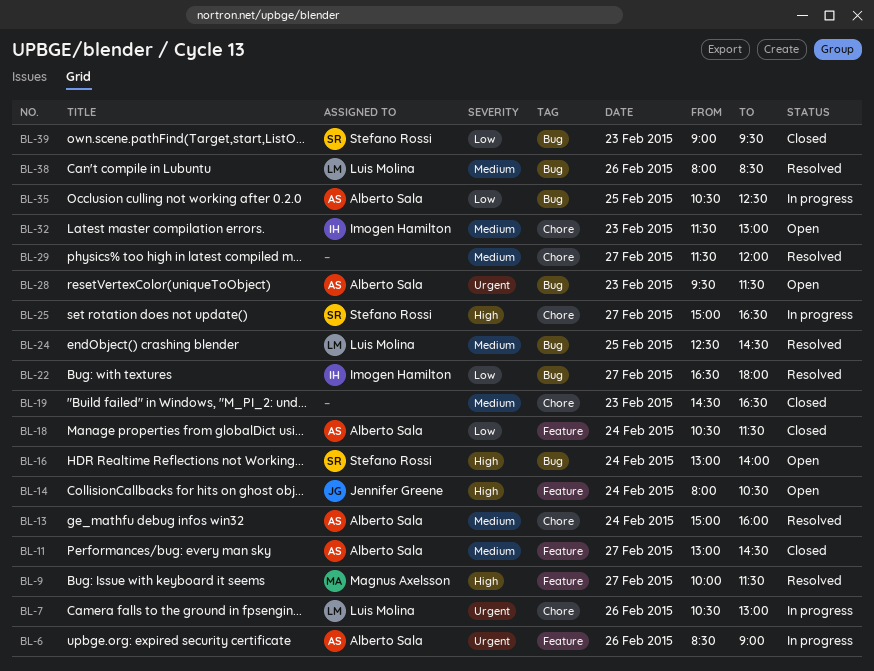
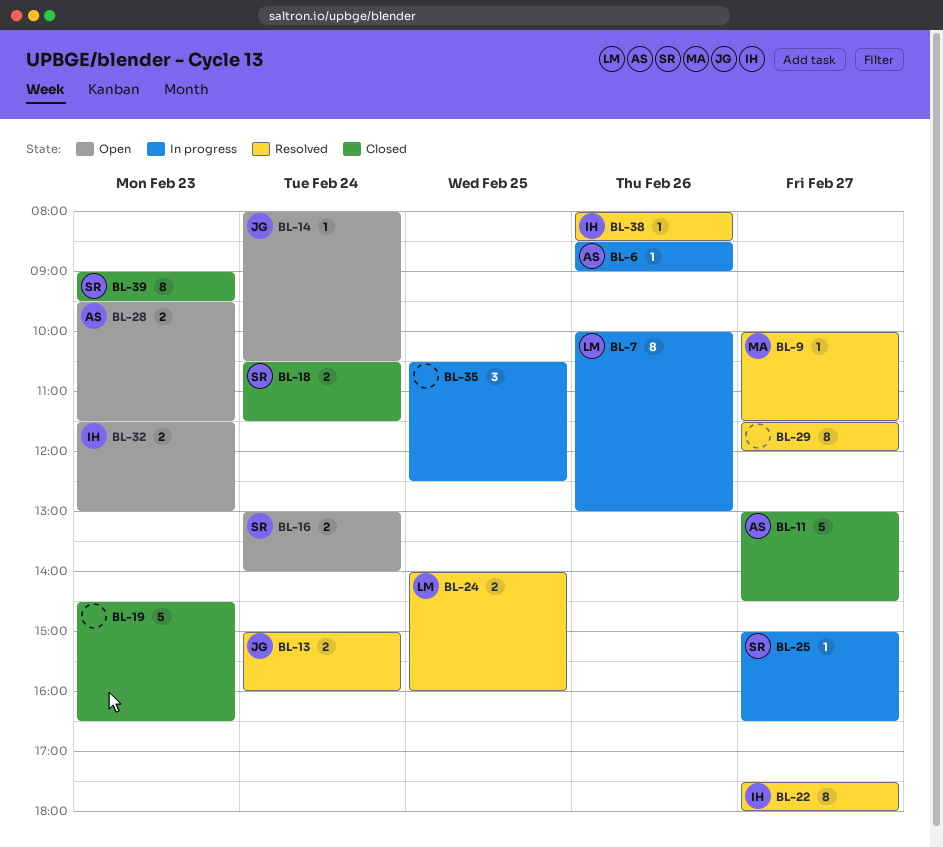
BL-7, begins: 10:30 -> 10:00
BL-13, owner: Alberto Sala -> Jennifer Greene
BL-18, owner: Alberto Sala -> Stefano Rossi
BL-22, begins: 16:30 -> 17:30
BL-24, begins: 12:30 -> 14:00
BL-24, ends: 14:30 -> 16:00
BL-35, owner: Alberto Sala -> none
BL-38, owner: Luis Molina -> Imogen Hamilton

